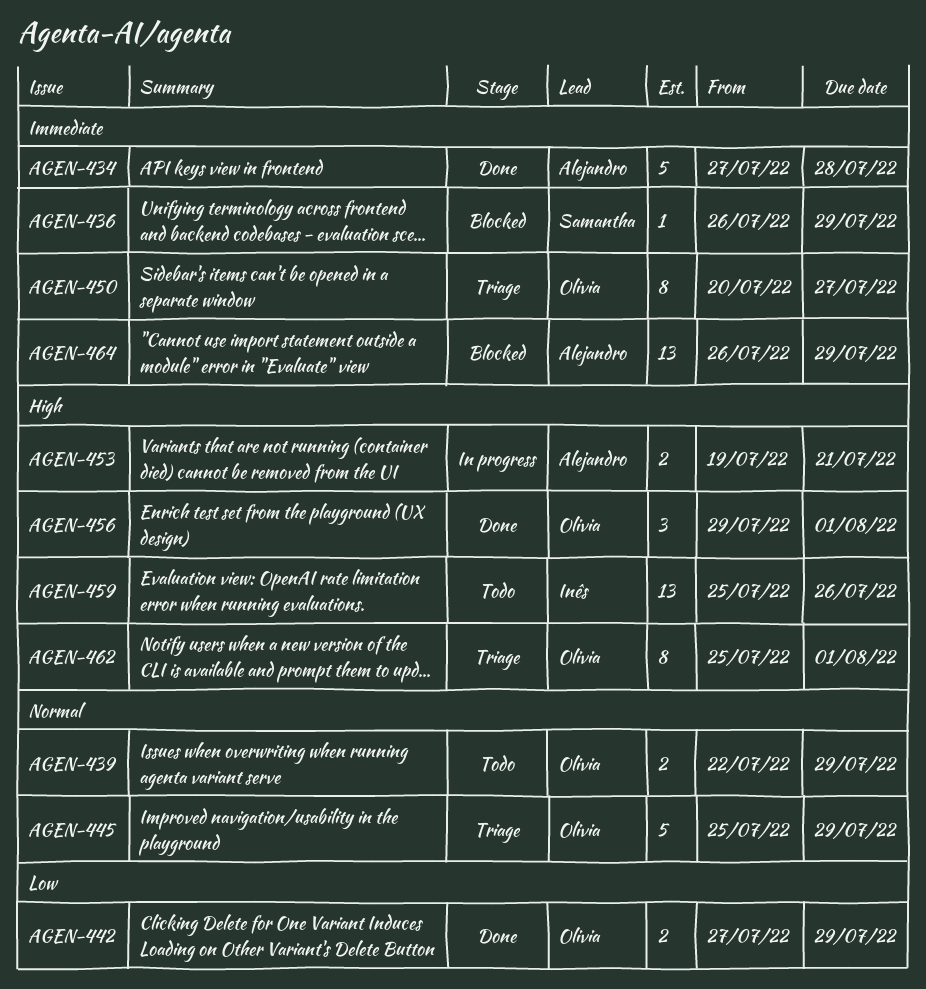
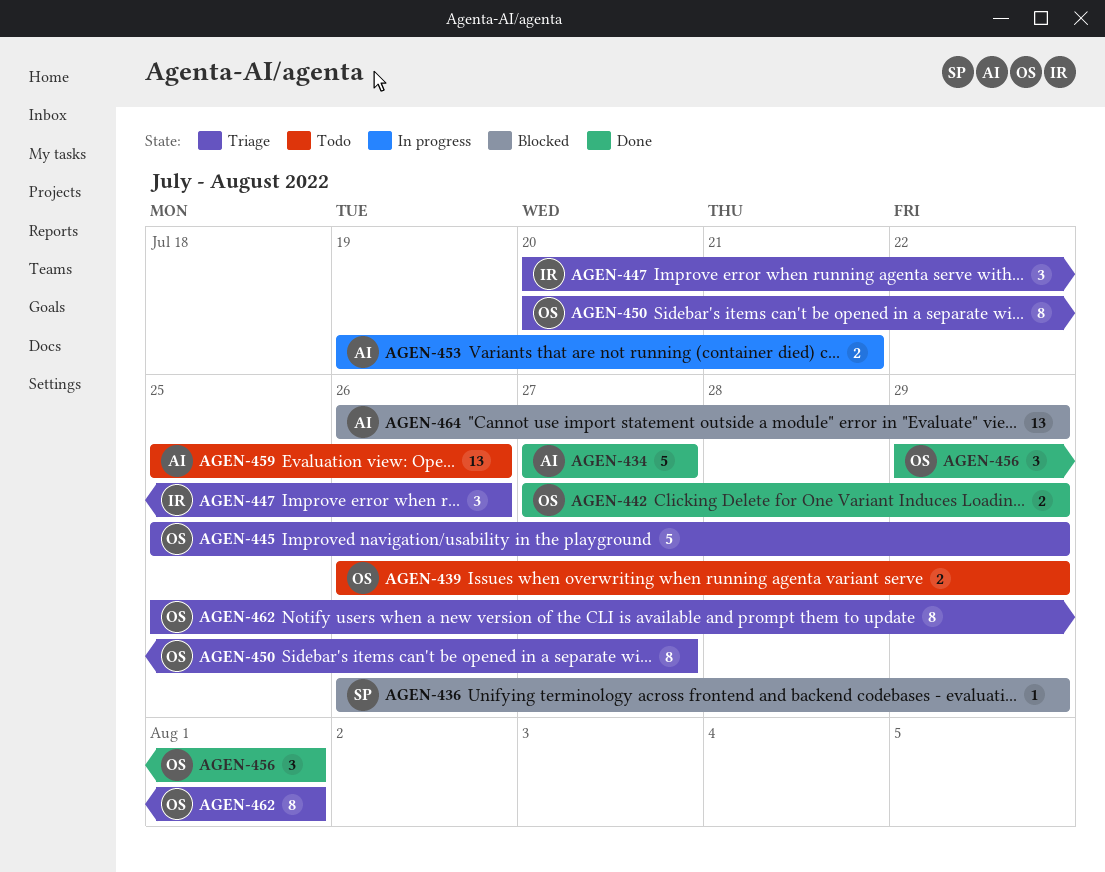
AGEN-434, due: Jul 28 -> Jul 27
AGEN-439, start: Jul 22 -> Jul 26
AGEN-447: none -> present
AGEN-459, owner: Inês -> Alejandro

